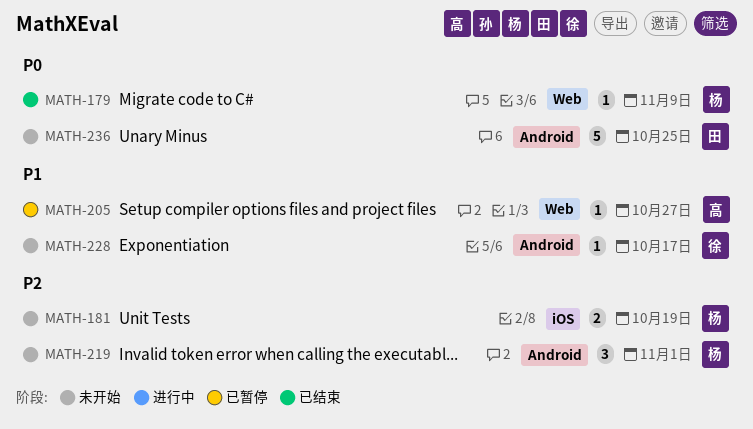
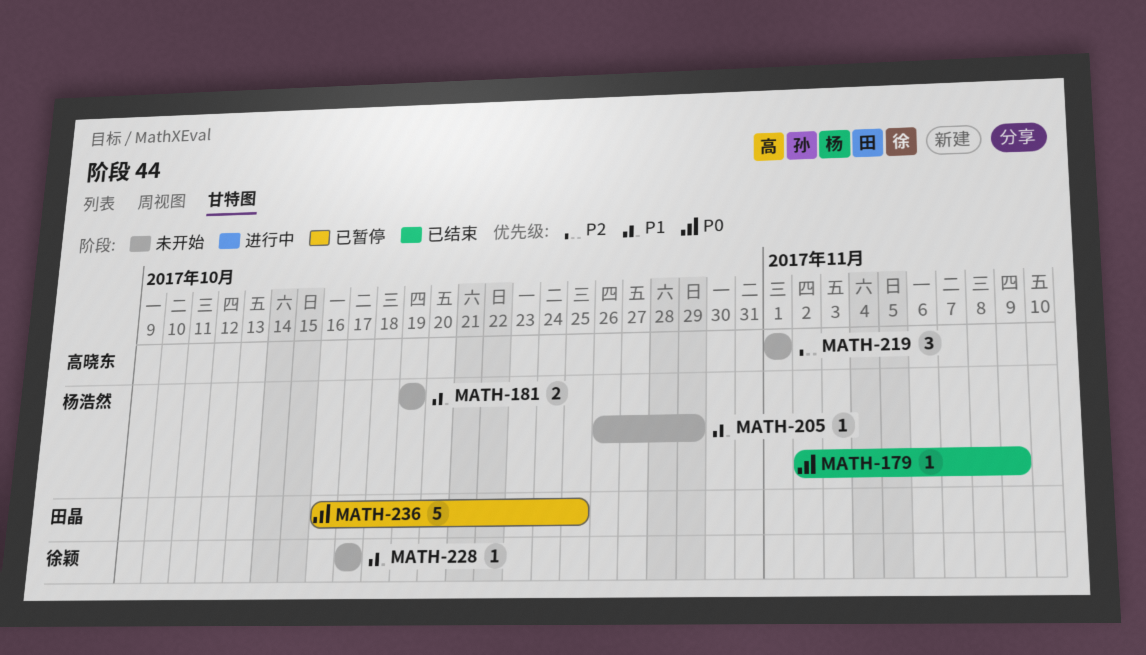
MATH-181, priority: P2 -> P1
MATH-205, status: 已暂停 -> 未开始
MATH-205, owner: 高晓东 -> 杨浩然
MATH-205, due: Oct 27 -> Oct 29
MATH-219, owner: 杨浩然 -> 高晓东
MATH-236, status: 未开始 -> 已暂停

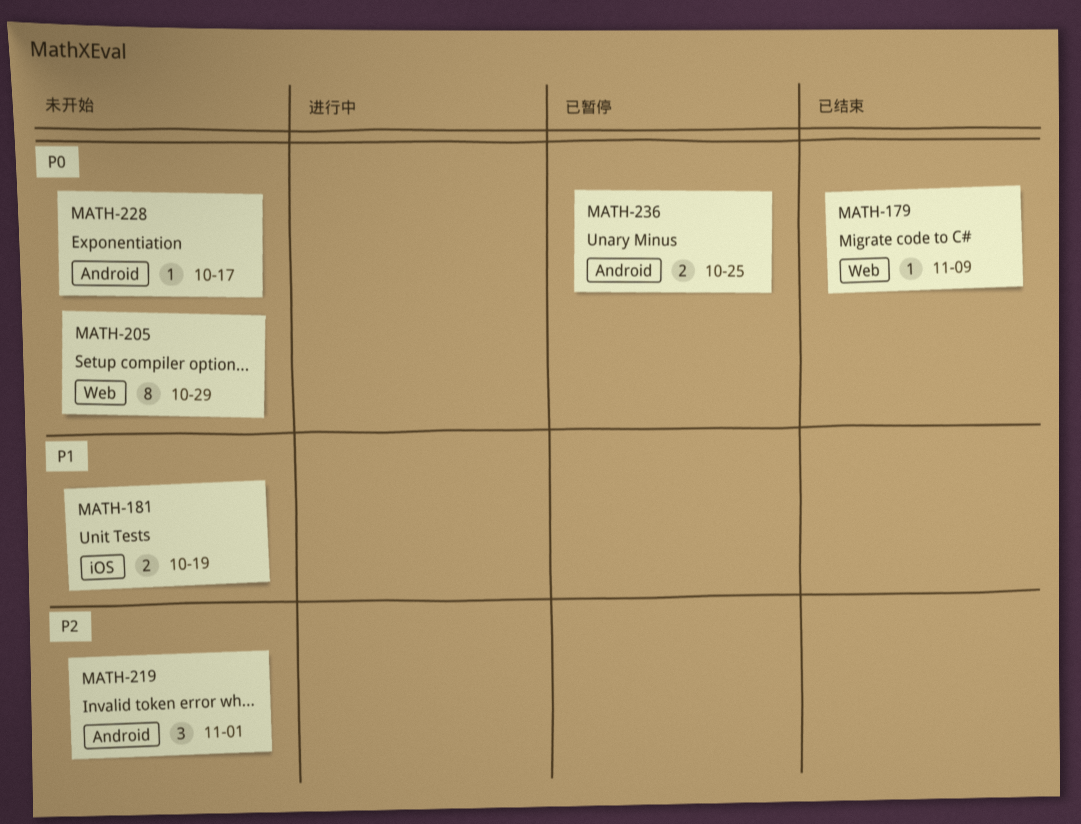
MATH-205, priority: P1 -> P0
MATH-205, estimate: 1 -> 8
MATH-228, priority: P1 -> P0
MATH-236, estimate: 5 -> 2

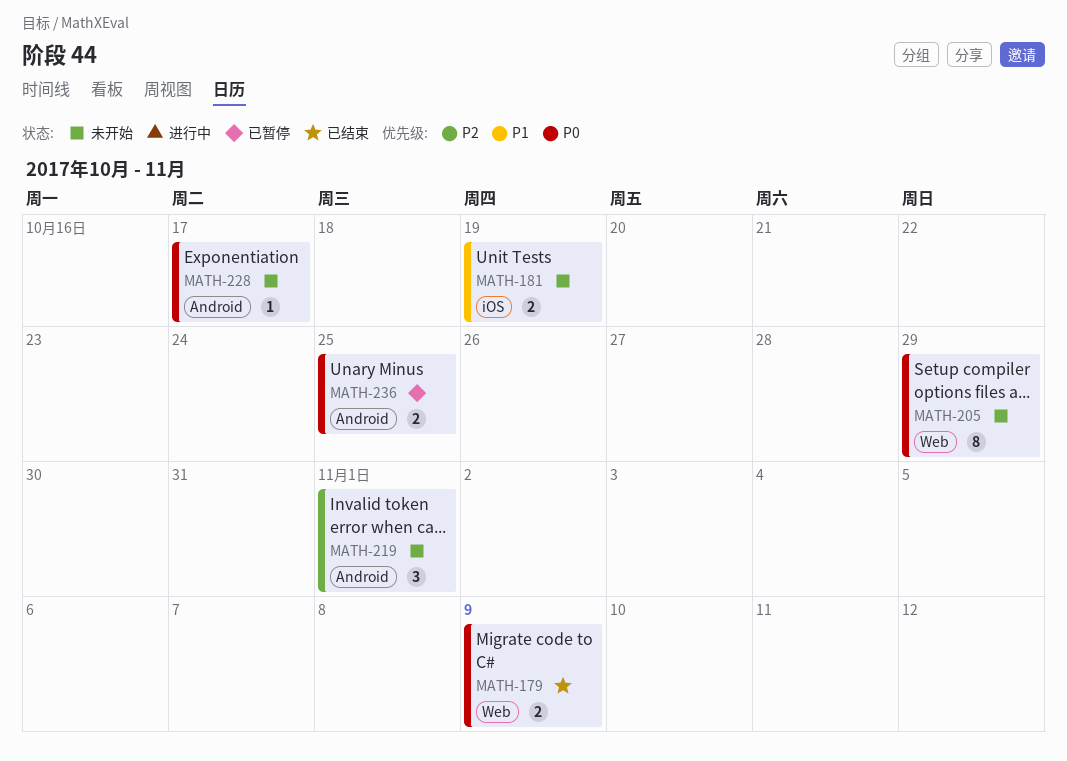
MATH-179, estimate: 1 -> 2

